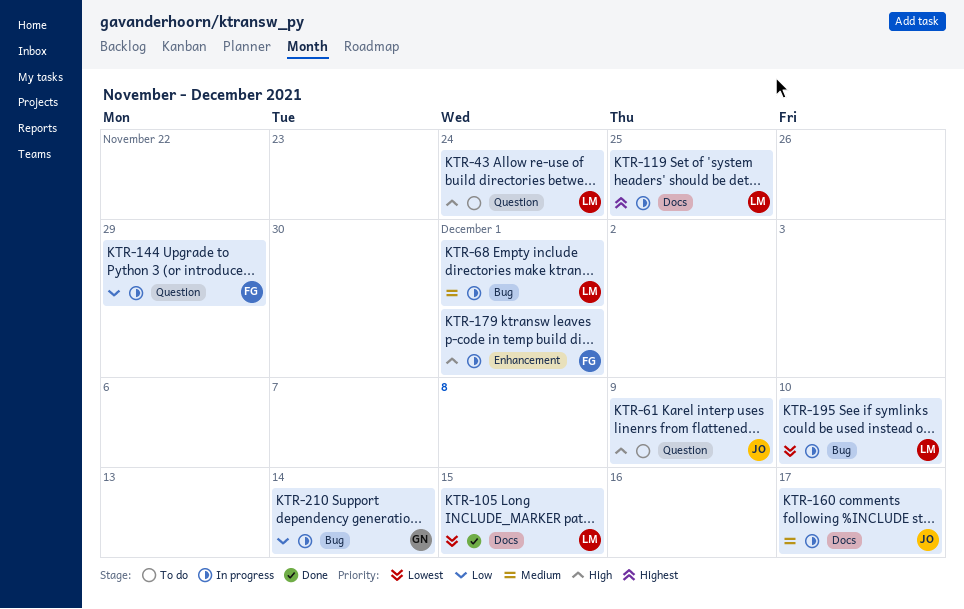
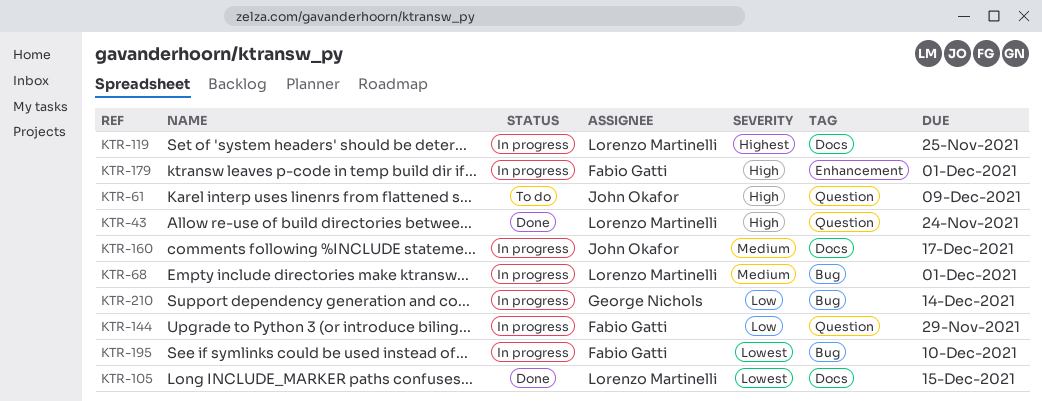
KTR-43, status: To do -> Done
KTR-195, owner: Lorenzo Martinelli -> Fabio Gatti

